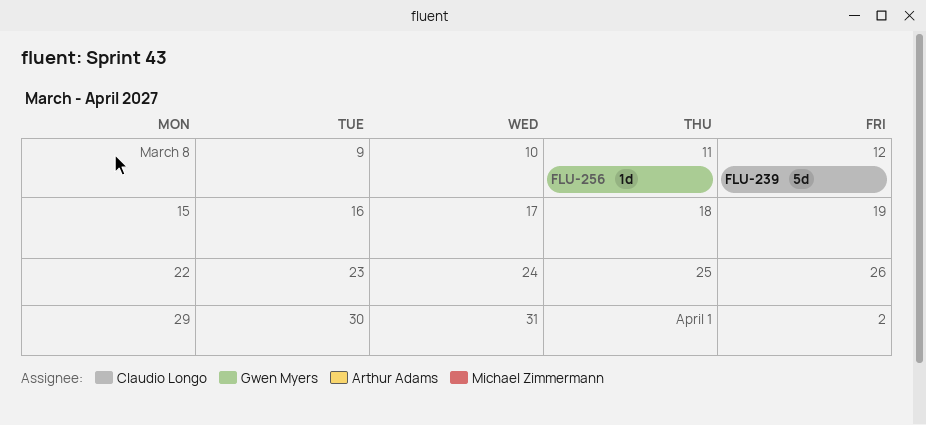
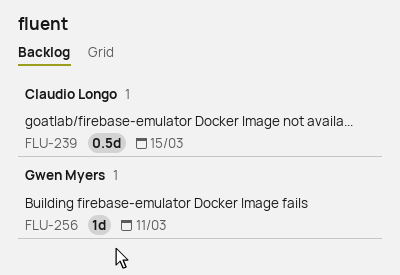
FLU-239, estimate: 5d -> 0.5d
FLU-239, due: Mar 12 -> Mar 15

